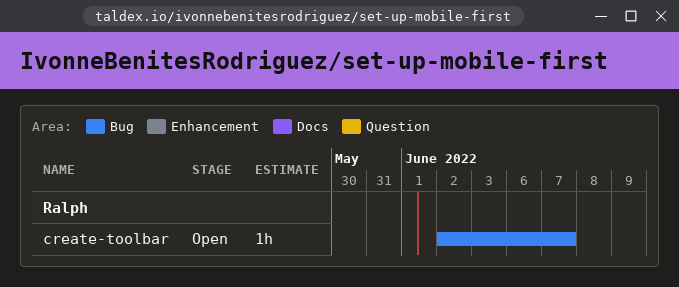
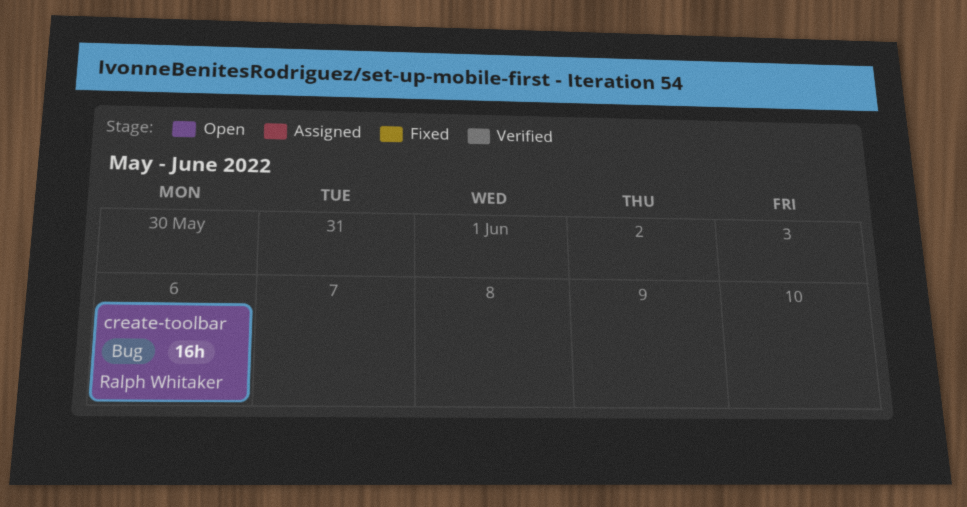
create-toolbar, estimate: 1h -> 16h
create-toolbar, due: Jun 7 -> Jun 6

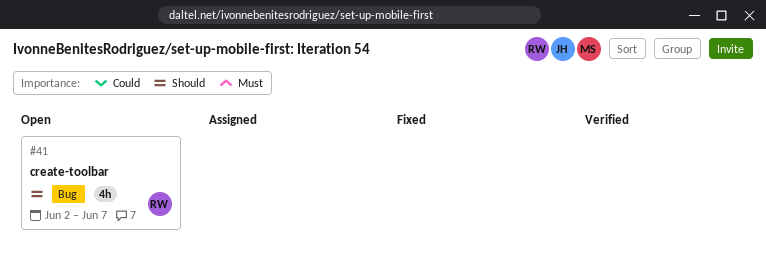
create-toolbar, estimate: 16h -> 4h
create-toolbar, due: Jun 6 -> Jun 7

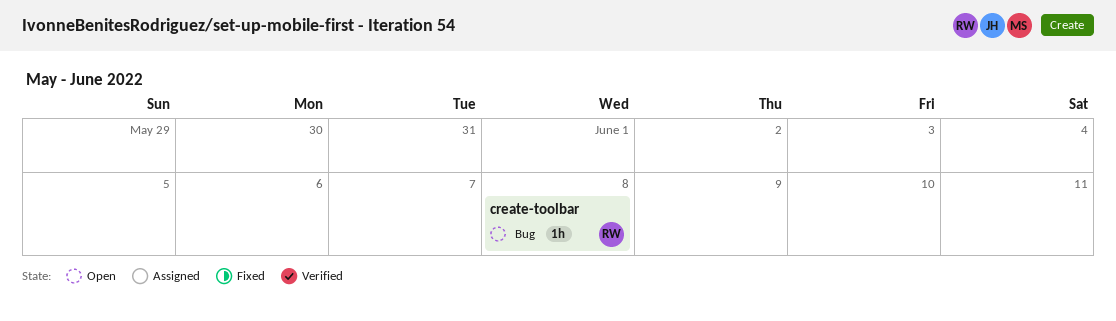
create-toolbar, estimate: 4h -> 1h
create-toolbar, due: Jun 7 -> Jun 8

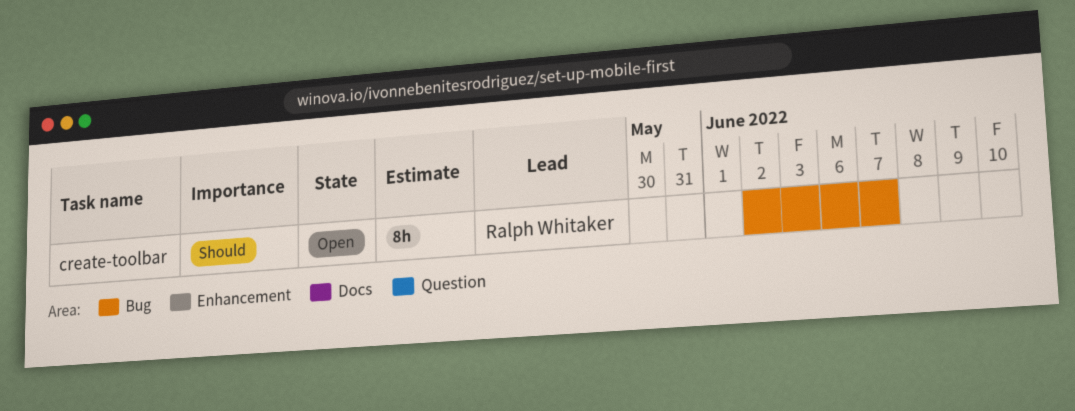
create-toolbar, estimate: 1h -> 8h
create-toolbar, due: Jun 8 -> Jun 7

